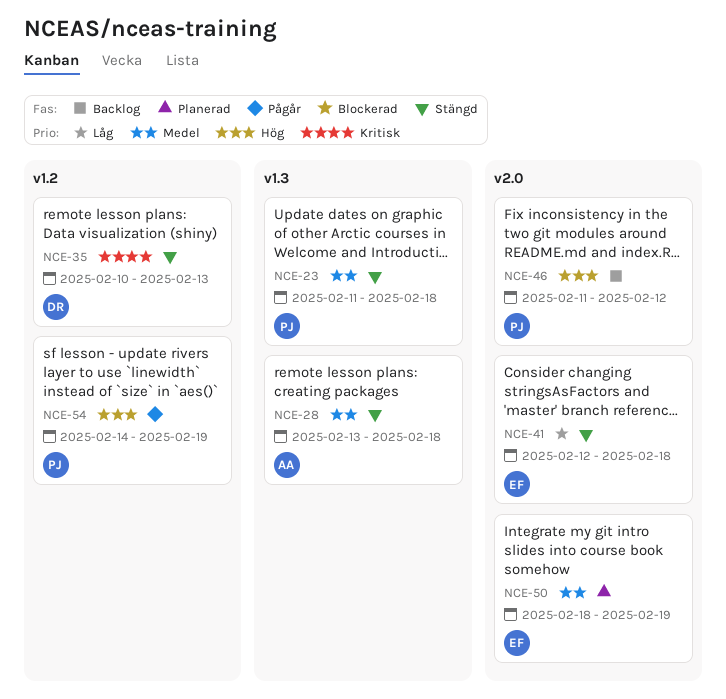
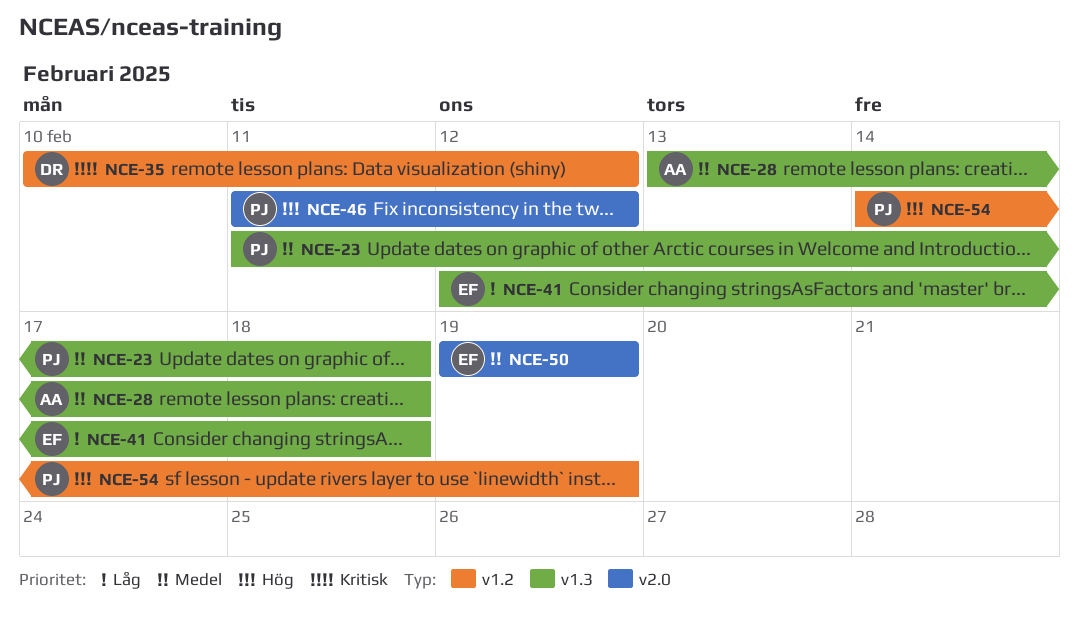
NCE-35, due: Feb 13 -> Feb 12
NCE-41, label: v2.0 -> v1.3
NCE-50, start: Feb 18 -> Feb 19

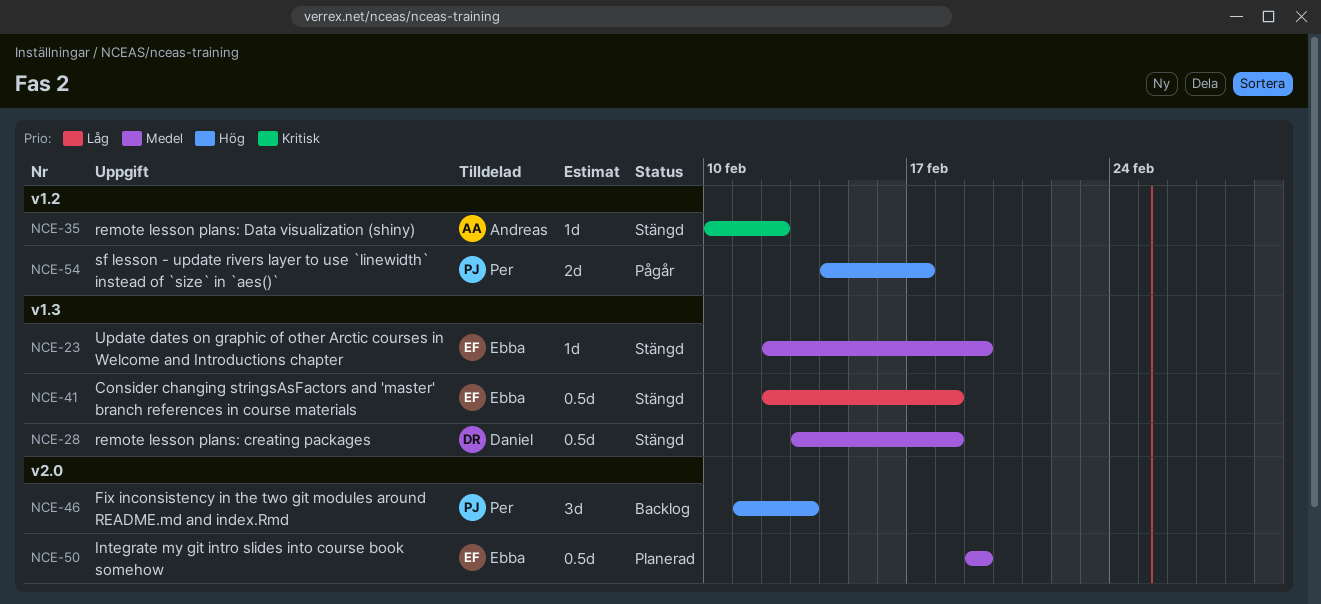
NCE-23, owner: Per -> Ebba
NCE-23, start: Feb 11 -> Feb 12
NCE-23, due: Feb 18 -> Feb 19
NCE-28, owner: Andreas -> Daniel
NCE-35, owner: Daniel -> Andreas
NCE-46, due: Feb 12 -> Feb 13
NCE-54, due: Feb 19 -> Feb 17

